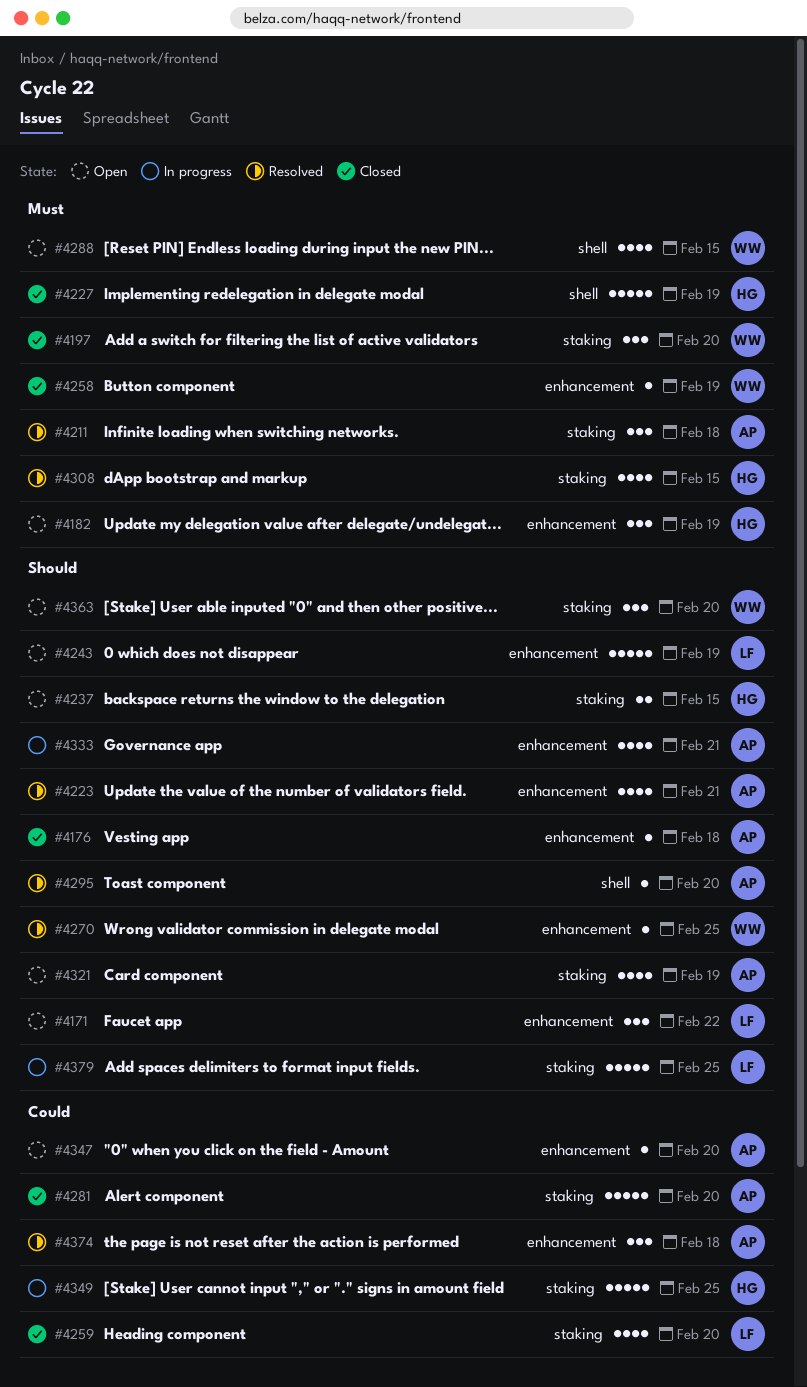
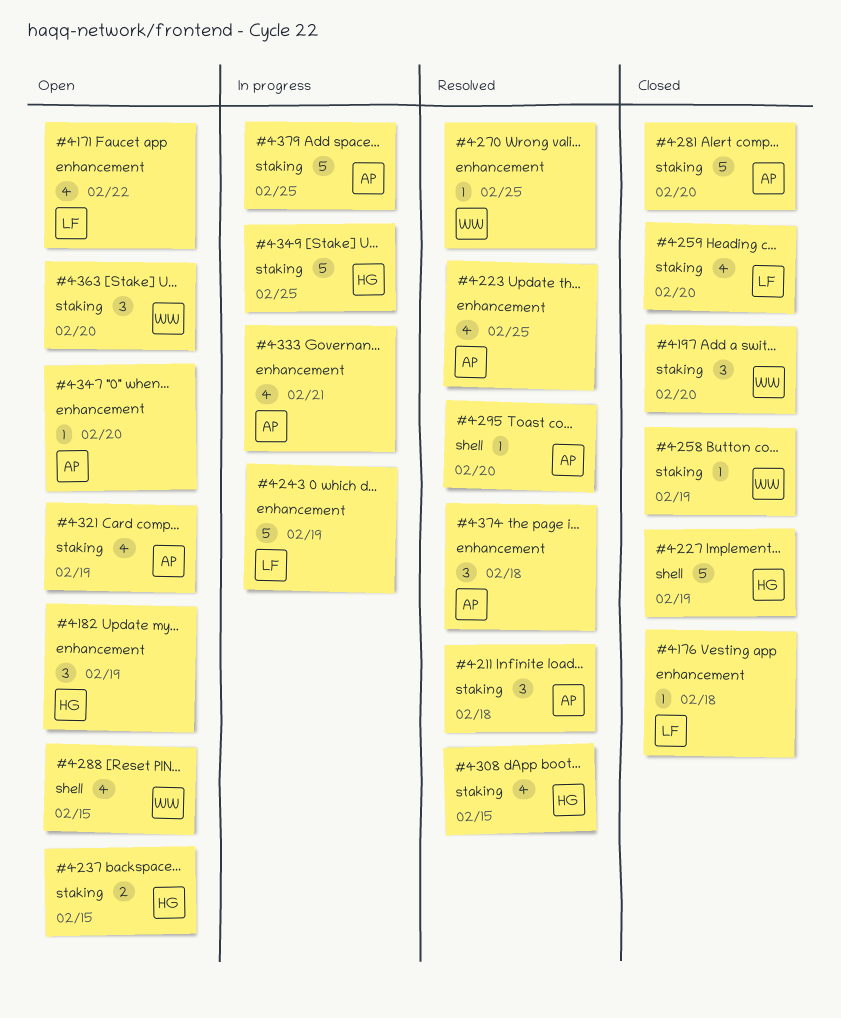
#4171, estimate: 3 -> 4
#4176, owner: AP -> LF
#4223, due: Feb 21 -> Feb 25
#4243, status: Open -> In progress
#4258, label: enhancement -> staking
#4379, owner: LF -> AP

